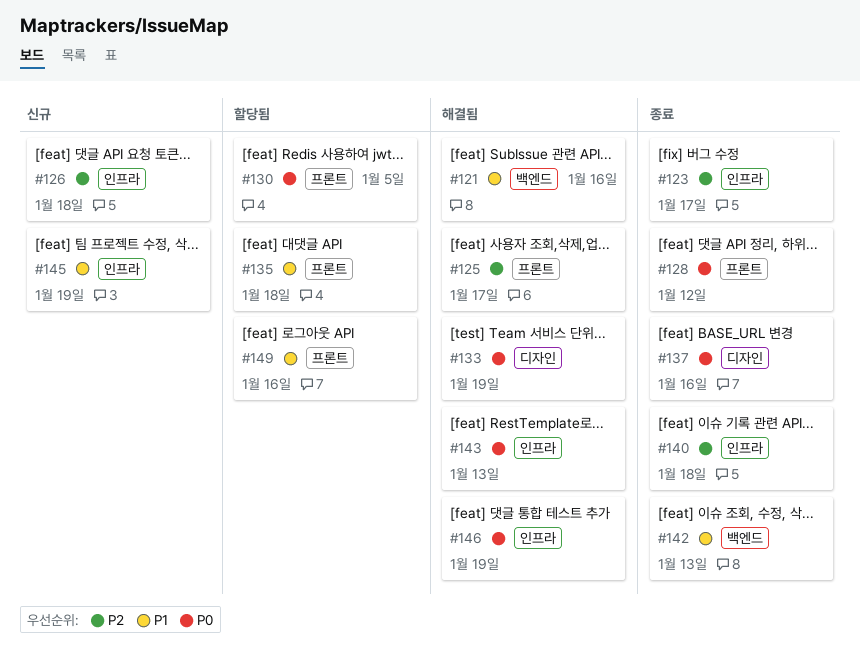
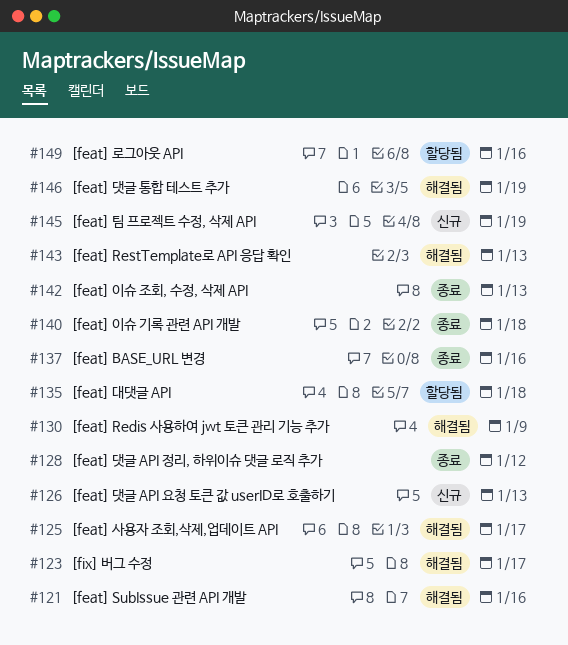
#123, status: 종료 -> 해결됨
#126, due: Jan 18 -> Jan 13
#130, status: 할당됨 -> 해결됨
#130, due: Jan 5 -> Jan 9
#133: present -> none

